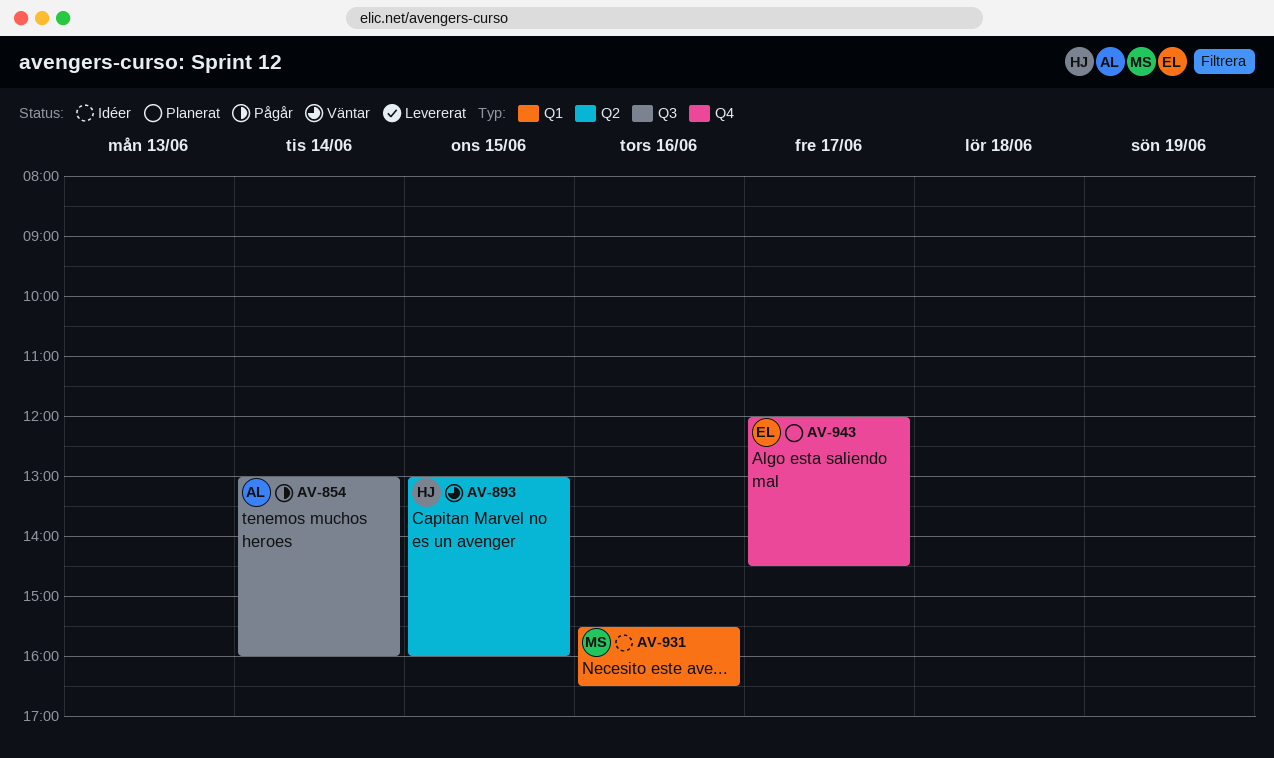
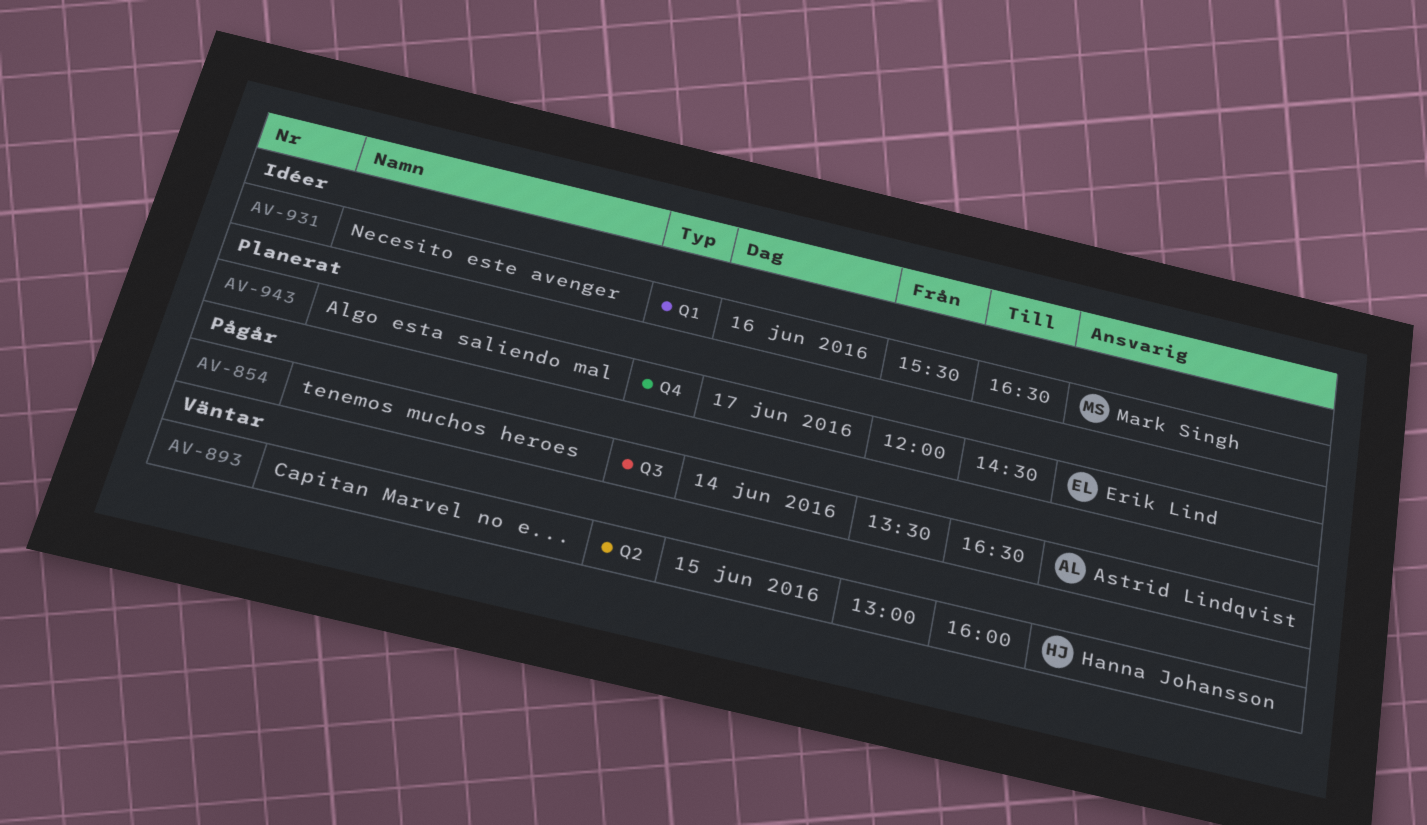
AV-854, begins: 13:00 -> 13:30
AV-854, ends: 16:00 -> 16:30

